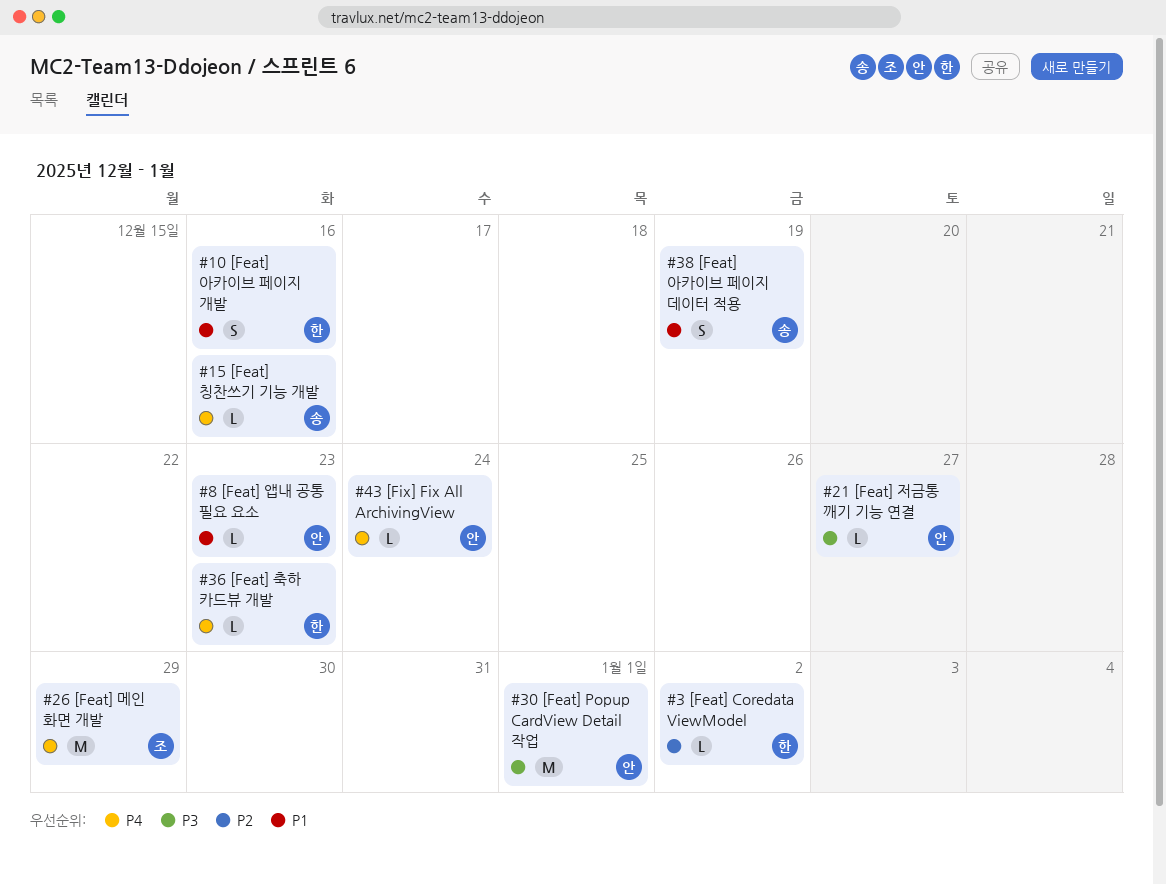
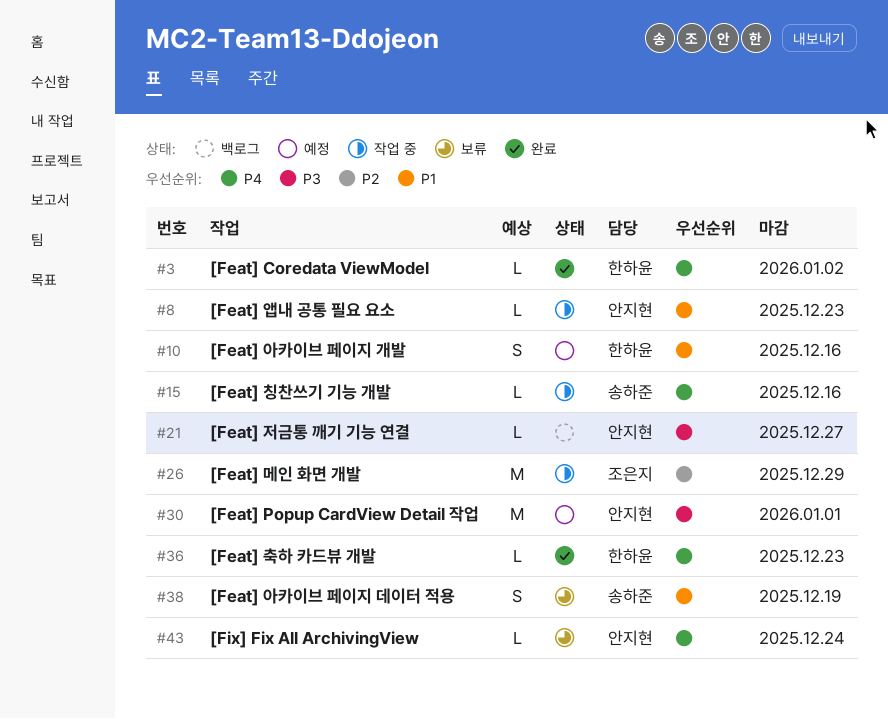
#3, priority: P2 -> P4
#26, priority: P4 -> P2

